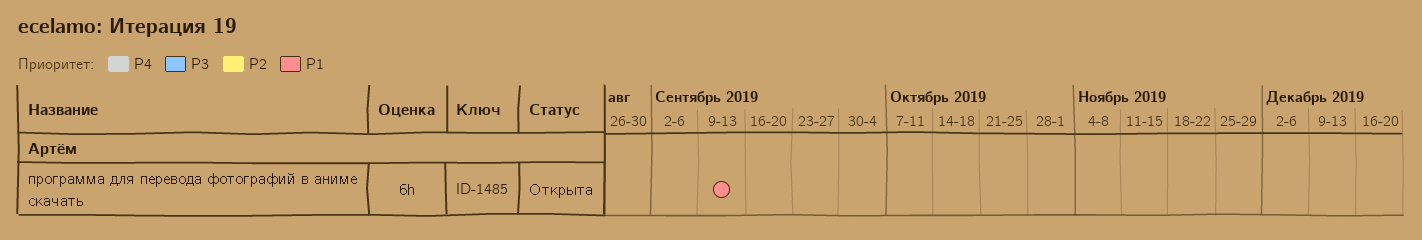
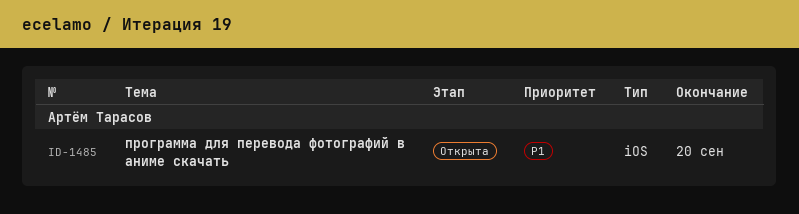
ID-1485, due: Sep 13 -> Sep 20

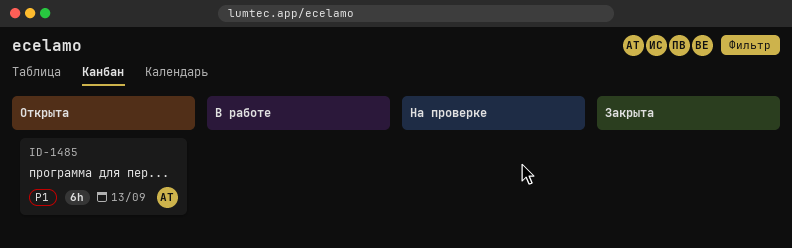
ID-1485, due: Sep 20 -> Sep 13

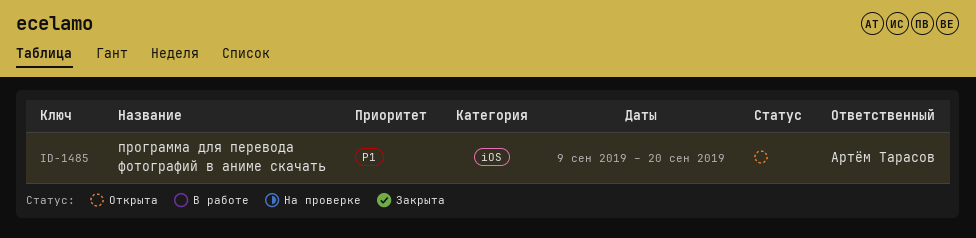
ID-1485, due: Sep 13 -> Sep 20

